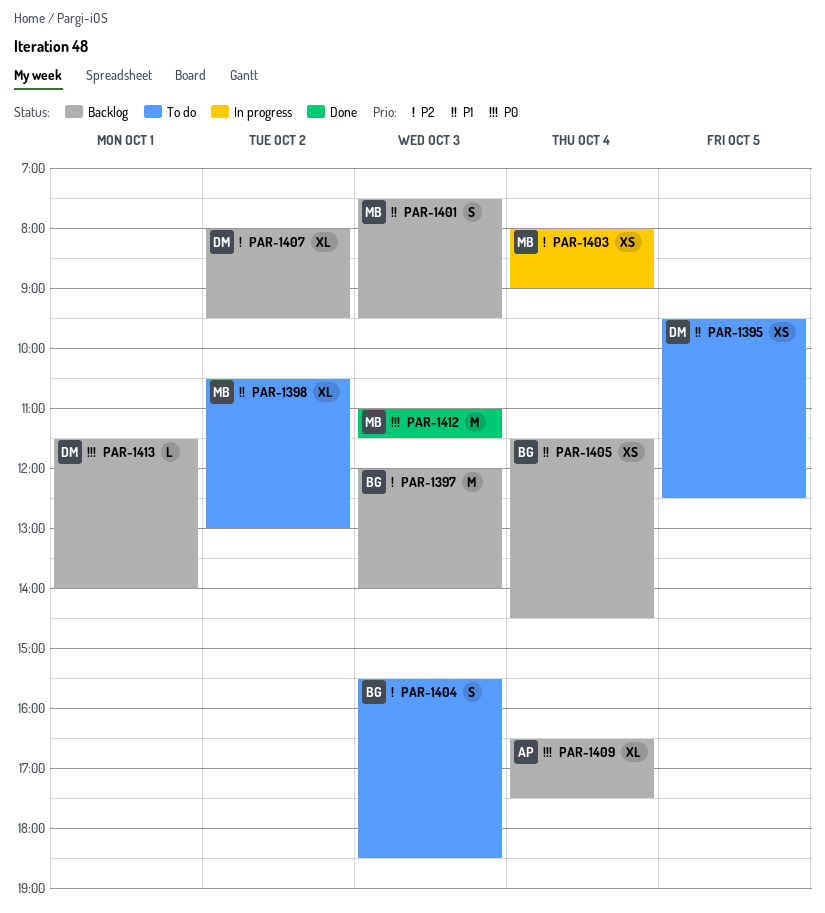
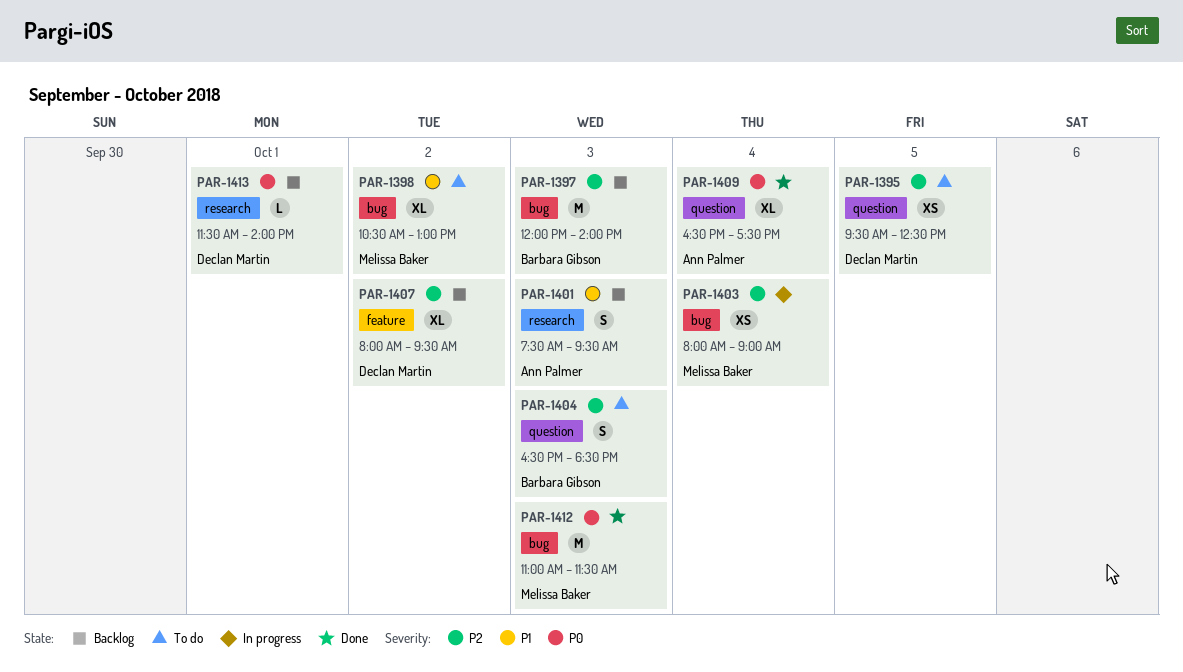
PAR-1395, priority: P1 -> P2
PAR-1401, owner: Melissa Baker -> Ann Palmer
PAR-1404, begins: 15:30 -> 16:30
PAR-1405: present -> none
PAR-1409, status: Backlog -> Done

